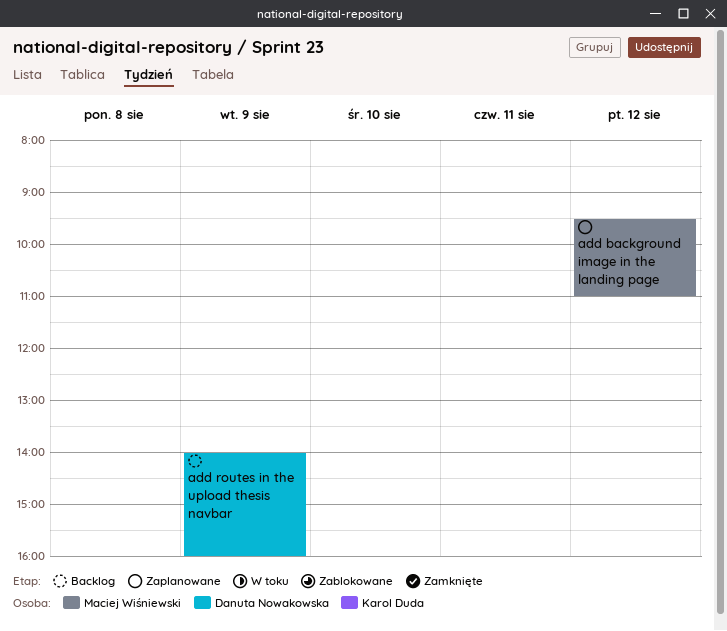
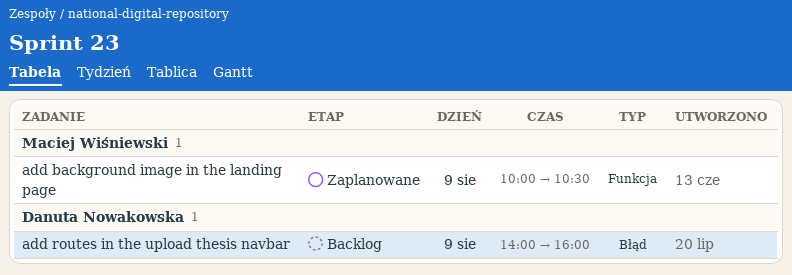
add background image in the landing page, day: Aug 12 -> Aug 9
add background image in the landing page, begins: 09:30 -> 10:00
add background image in the landing page, ends: 11:00 -> 10:30

